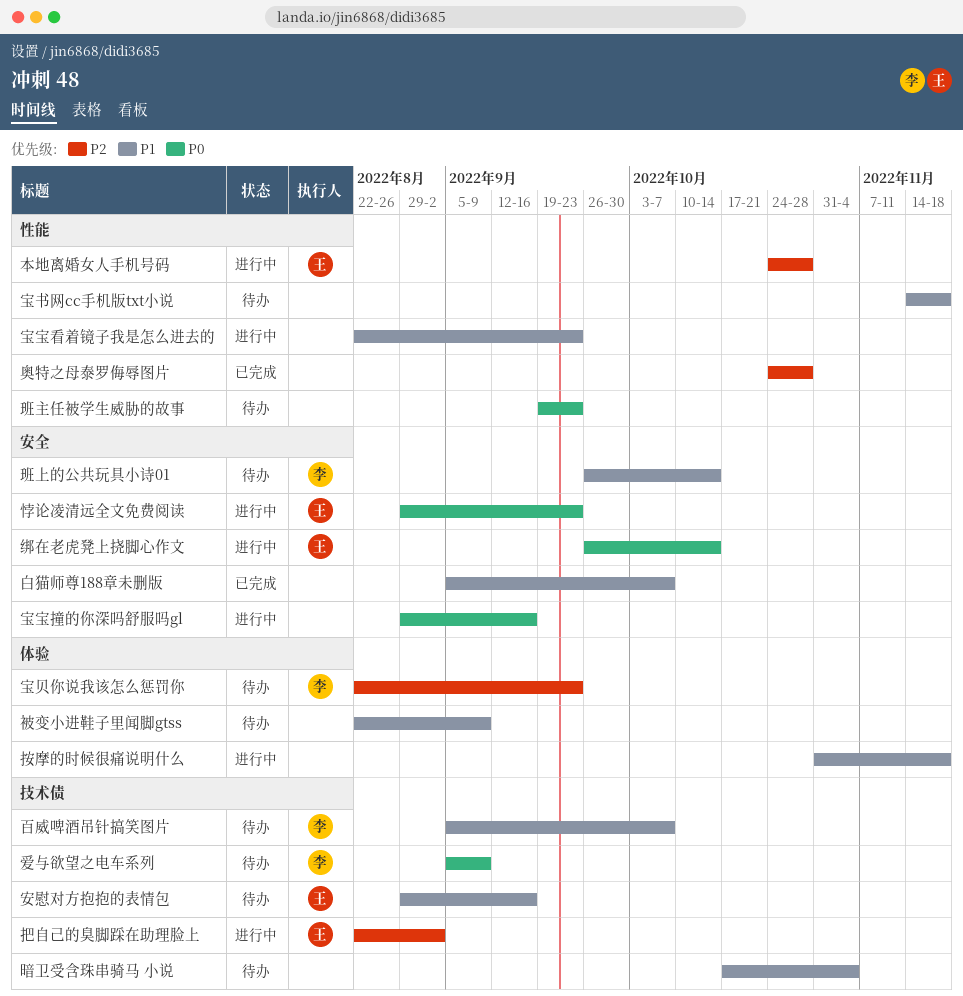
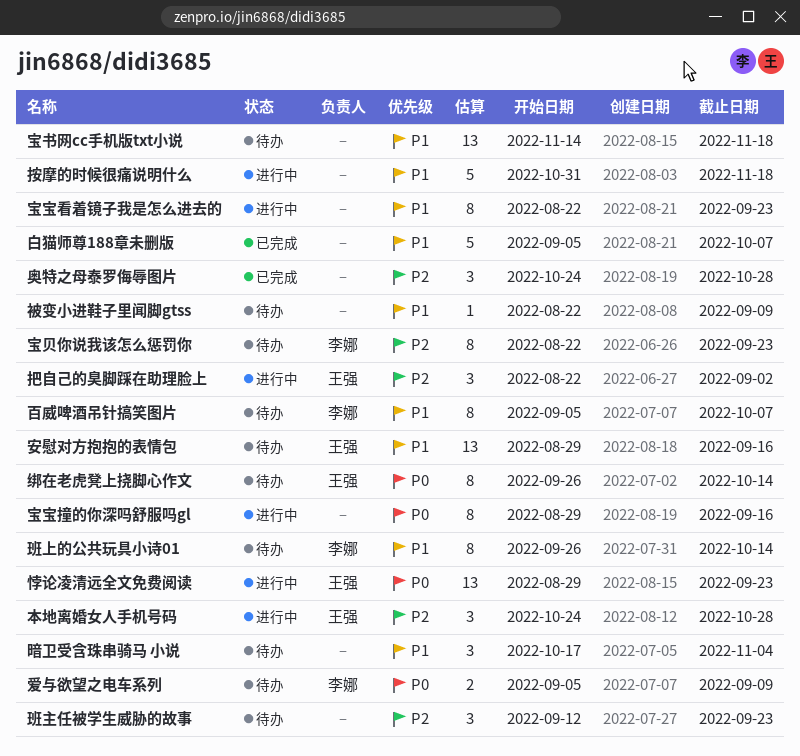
班主任被学生威胁的故事, priority: P0 -> P2
班主任被学生威胁的故事, start: Sep 19 -> Sep 12
绑在老虎凳上挠脚心作文, status: 进行中 -> 待办

